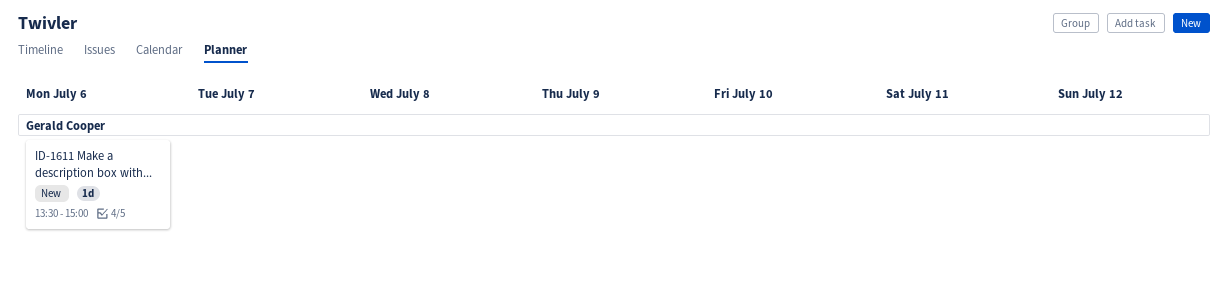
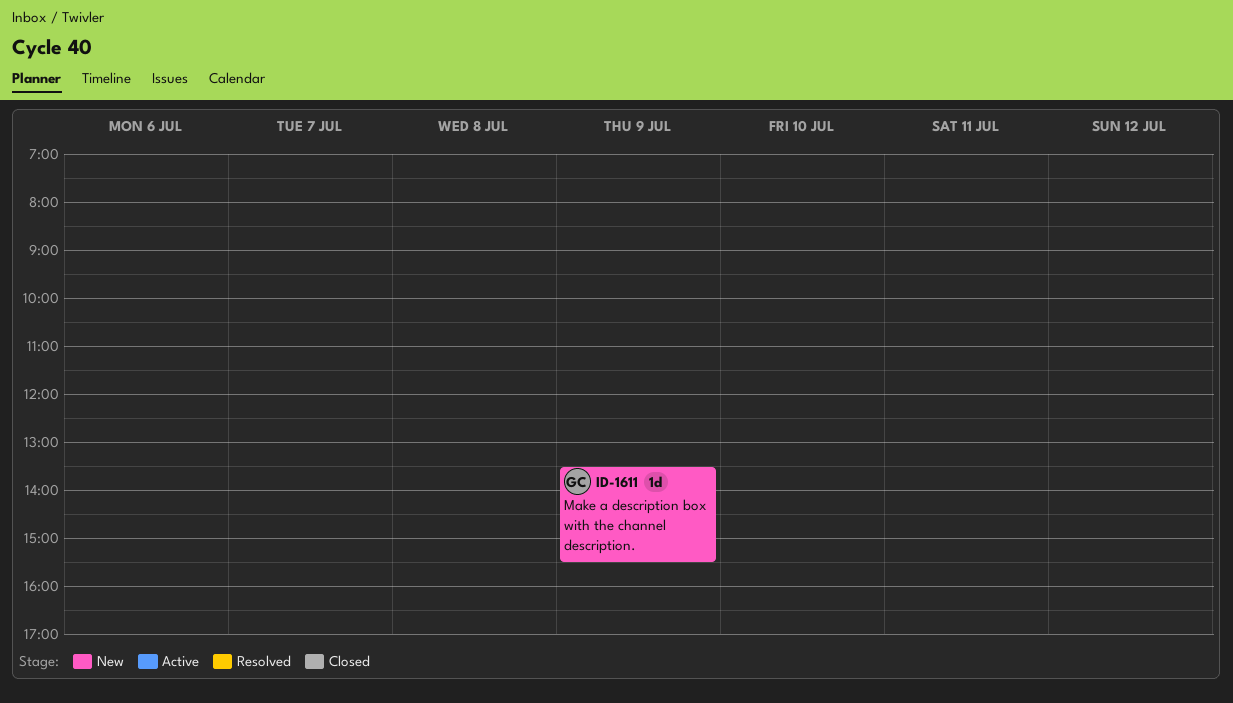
ID-1611, day: Jul 6 -> Jul 9
ID-1611, ends: 15:00 -> 15:30

